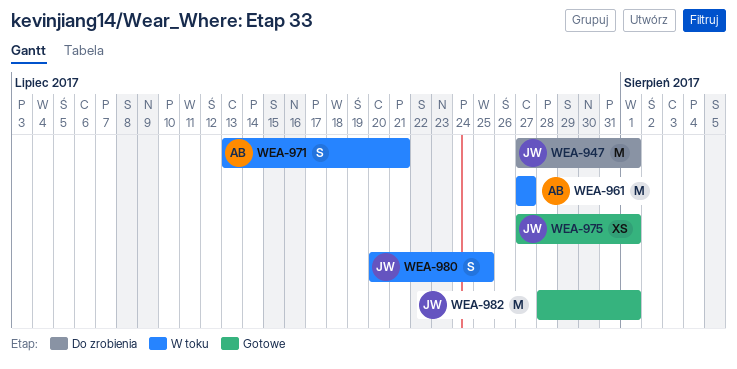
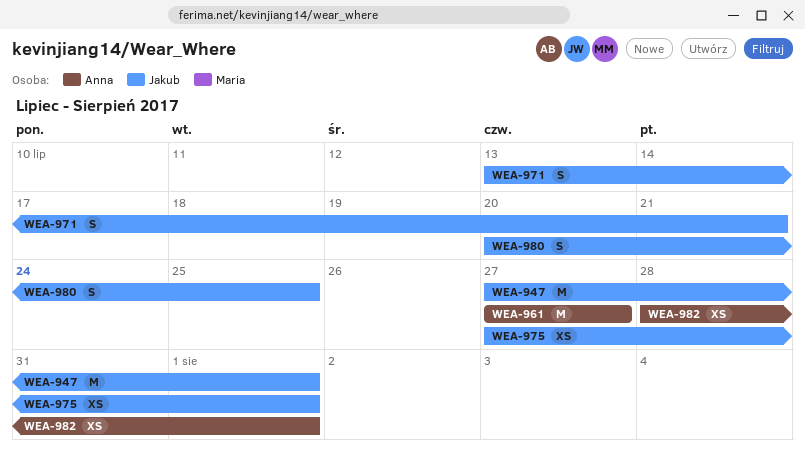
WEA-971, owner: Anna -> Jakub
WEA-982, owner: Jakub -> Anna
WEA-982, estimate: M -> XS

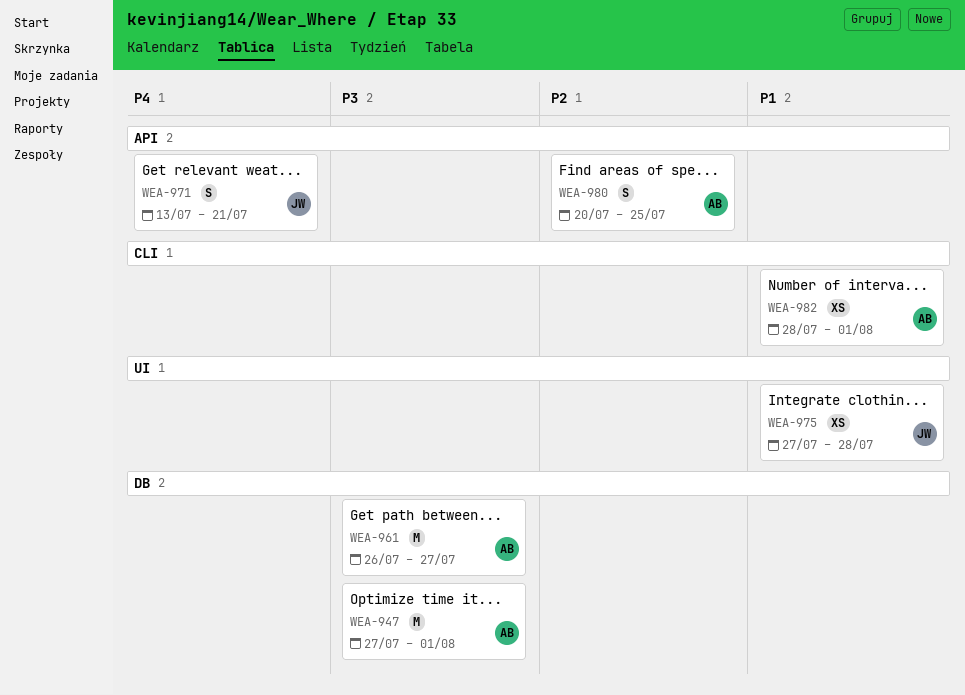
WEA-947, owner: Jakub -> Anna
WEA-961, start: Jul 27 -> Jul 26
WEA-975, due: Aug 1 -> Jul 28
WEA-980, owner: Jakub -> Anna

